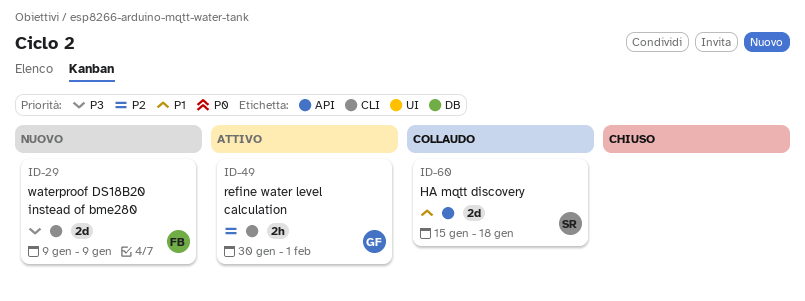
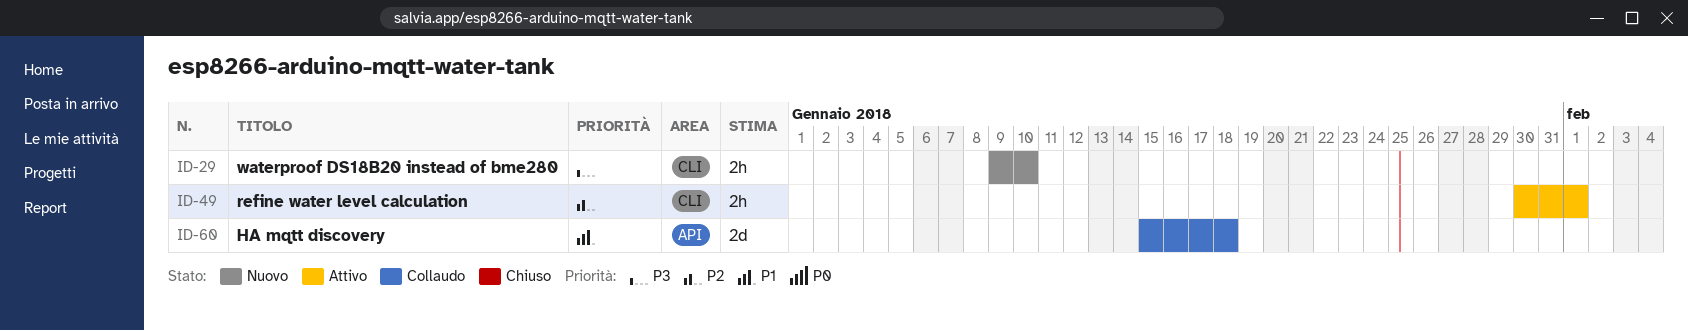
ID-29, estimate: 2d -> 2h
ID-29, due: Jan 9 -> Jan 10

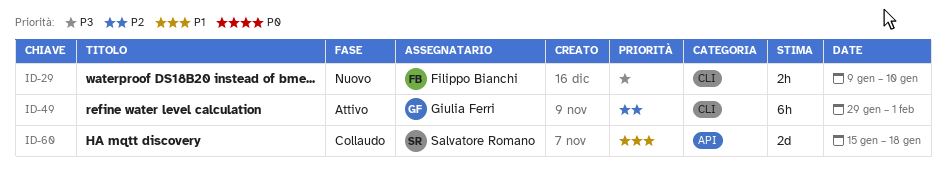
ID-49, estimate: 2h -> 6h
ID-49, start: Jan 30 -> Jan 29

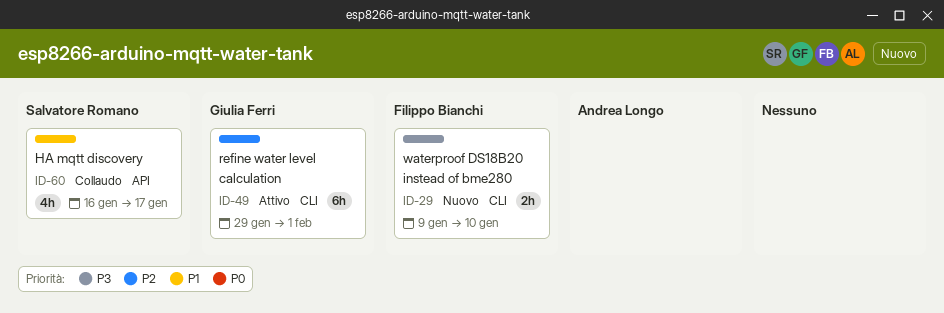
ID-60, estimate: 2d -> 4h
ID-60, start: Jan 15 -> Jan 16
ID-60, due: Jan 18 -> Jan 17

